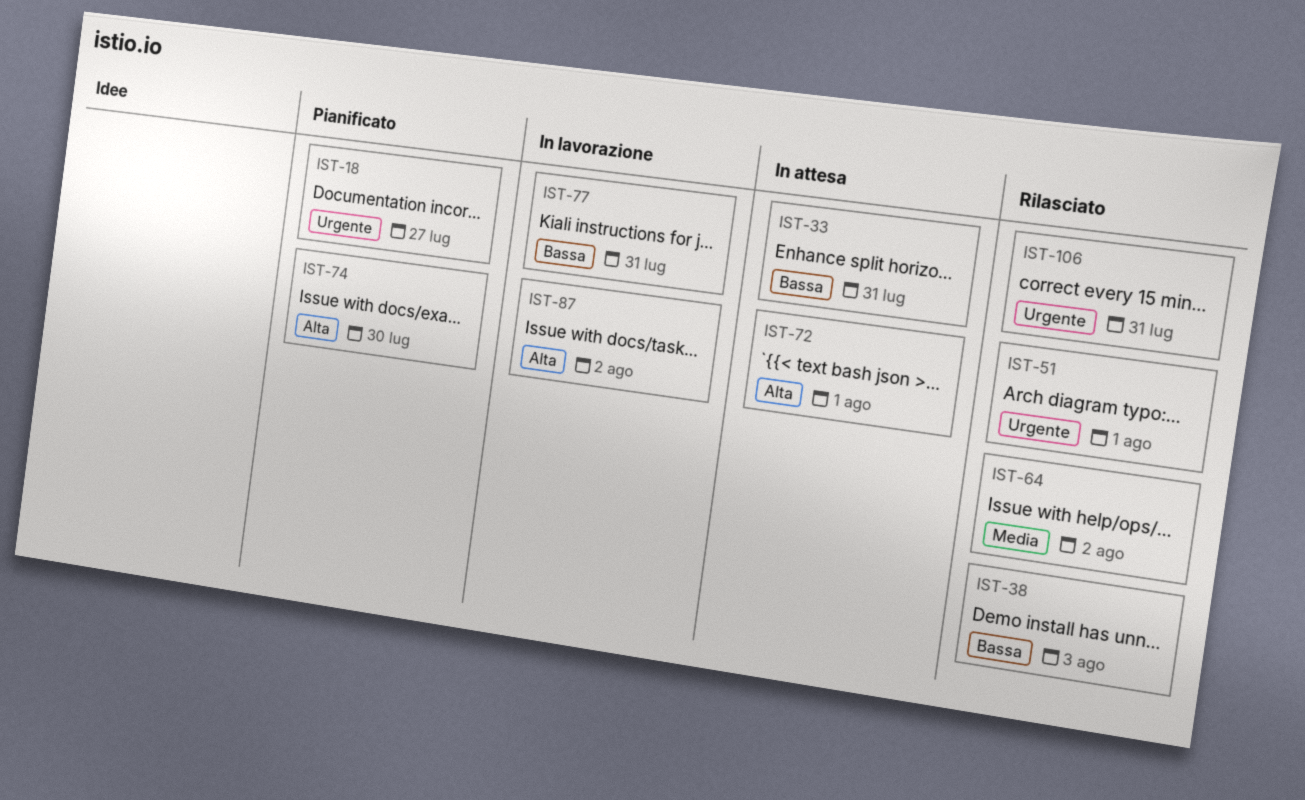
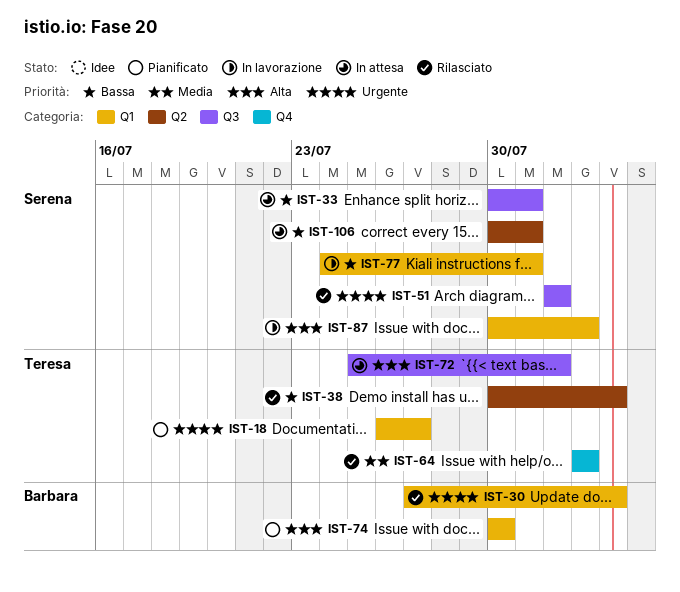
IST-30: none -> present
IST-106, status: Rilasciato -> In attesa
IST-106, priority: Urgente -> Bassa

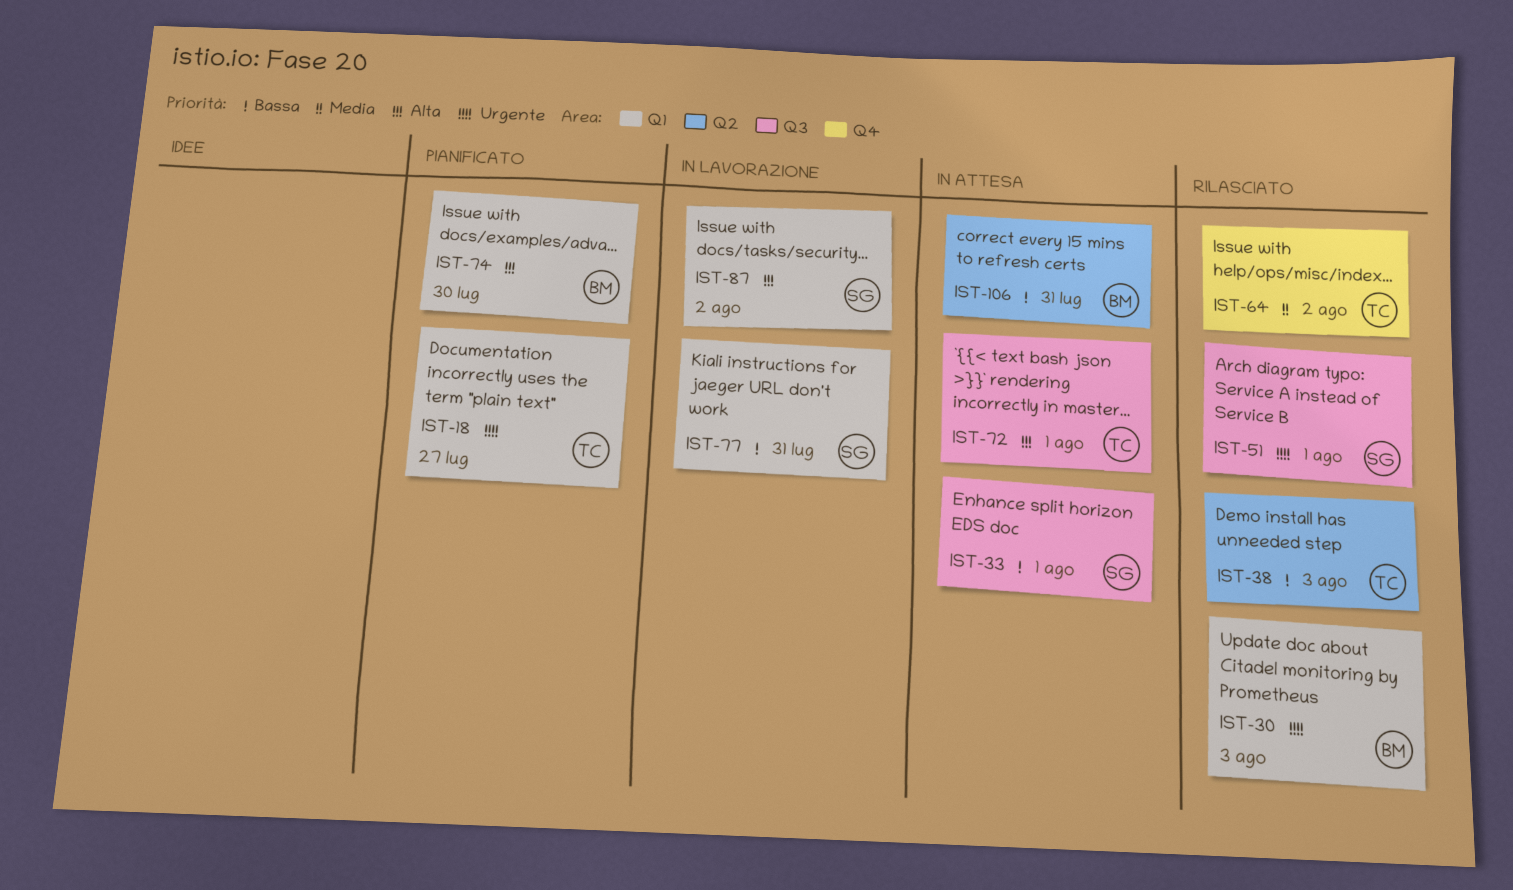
IST-33, due: Jul 31 -> Aug 1
IST-106, owner: Serena -> Barbara

